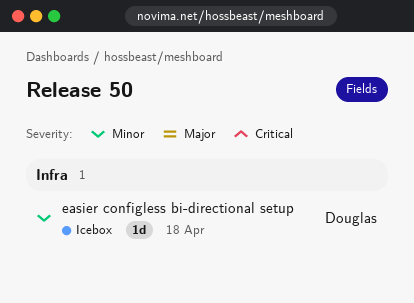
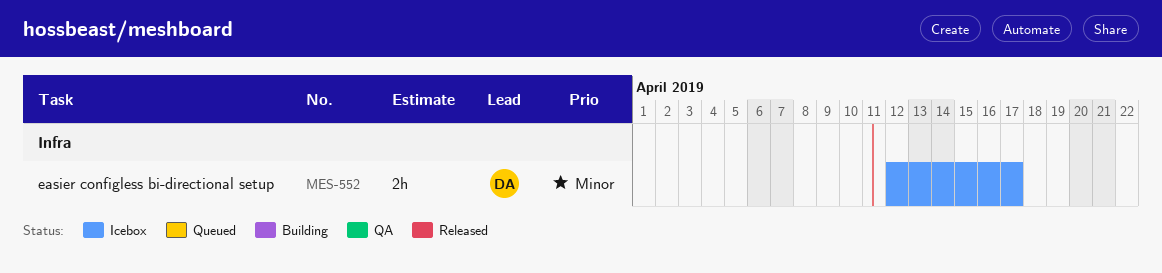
easier configless bi-directional setup, estimate: 1d -> 2h
easier configless bi-directional setup, due: Apr 18 -> Apr 17

